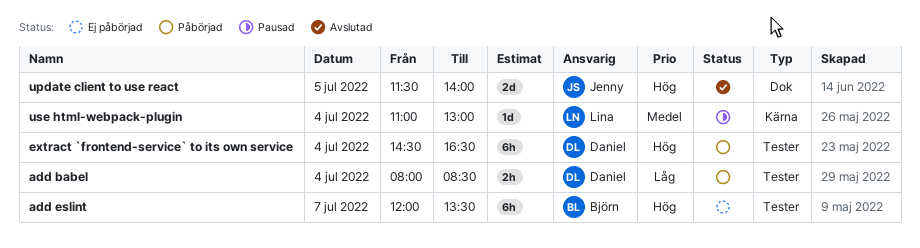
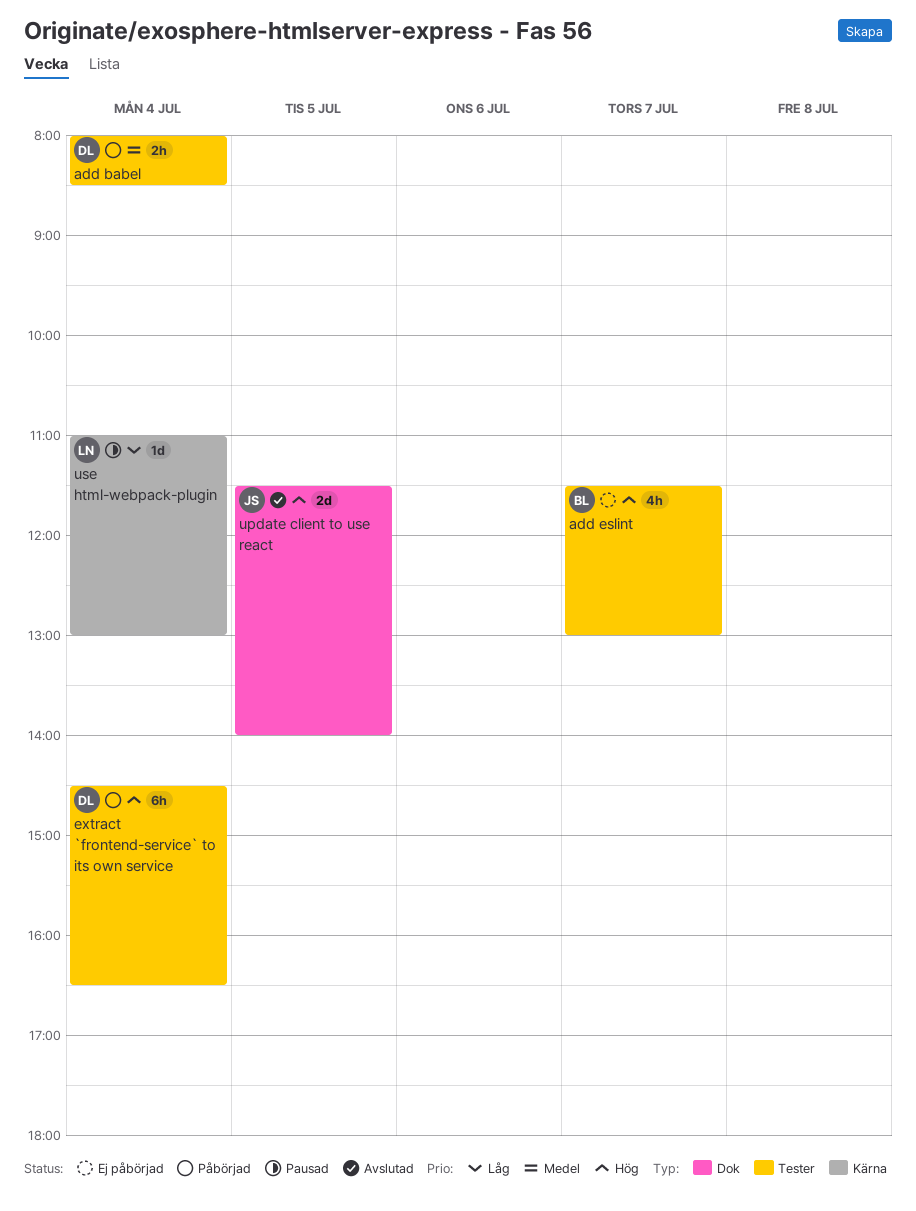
add babel, priority: Låg -> Medel
add eslint, estimate: 6h -> 4h
add eslint, begins: 12:00 -> 11:30
add eslint, ends: 13:30 -> 13:00
use html-webpack-plugin, priority: Medel -> Låg

